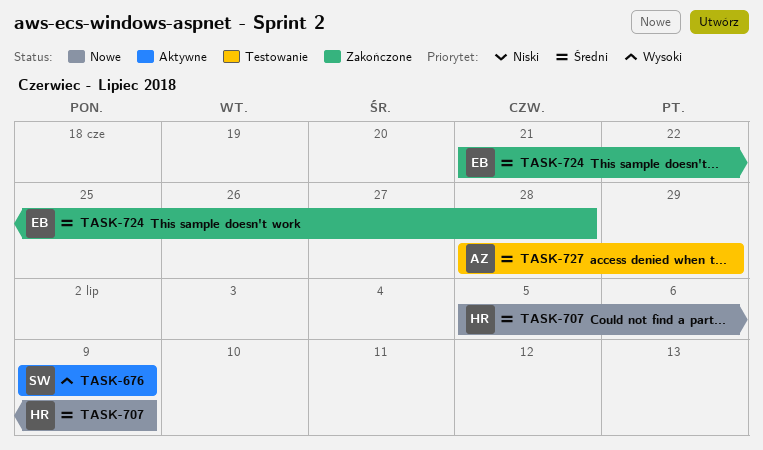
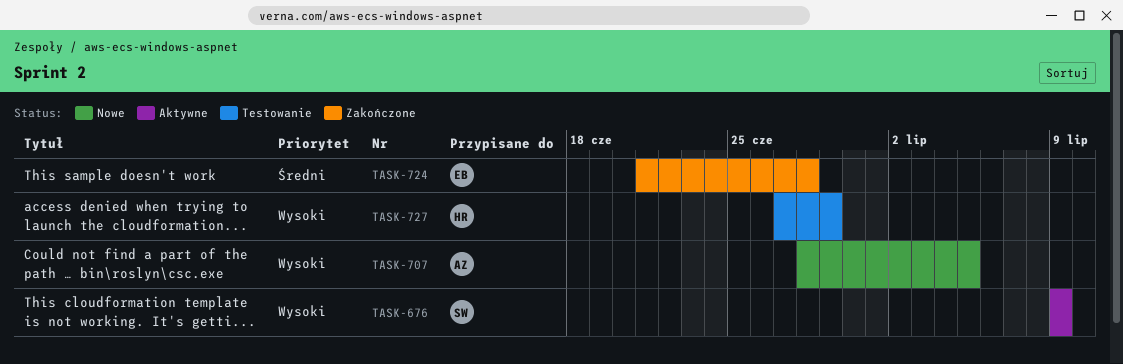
TASK-707, owner: HR -> AZ
TASK-707, priority: Średni -> Wysoki
TASK-707, start: Jul 5 -> Jun 28
TASK-707, due: Jul 9 -> Jul 5
TASK-727, owner: AZ -> HR
TASK-727, priority: Średni -> Wysoki
TASK-727, start: Jun 28 -> Jun 27

